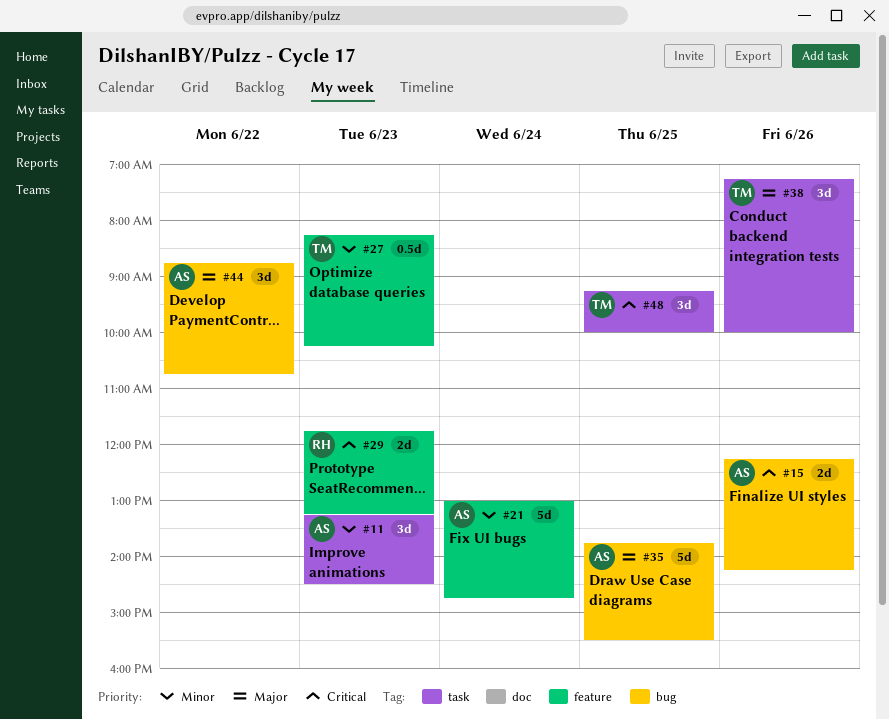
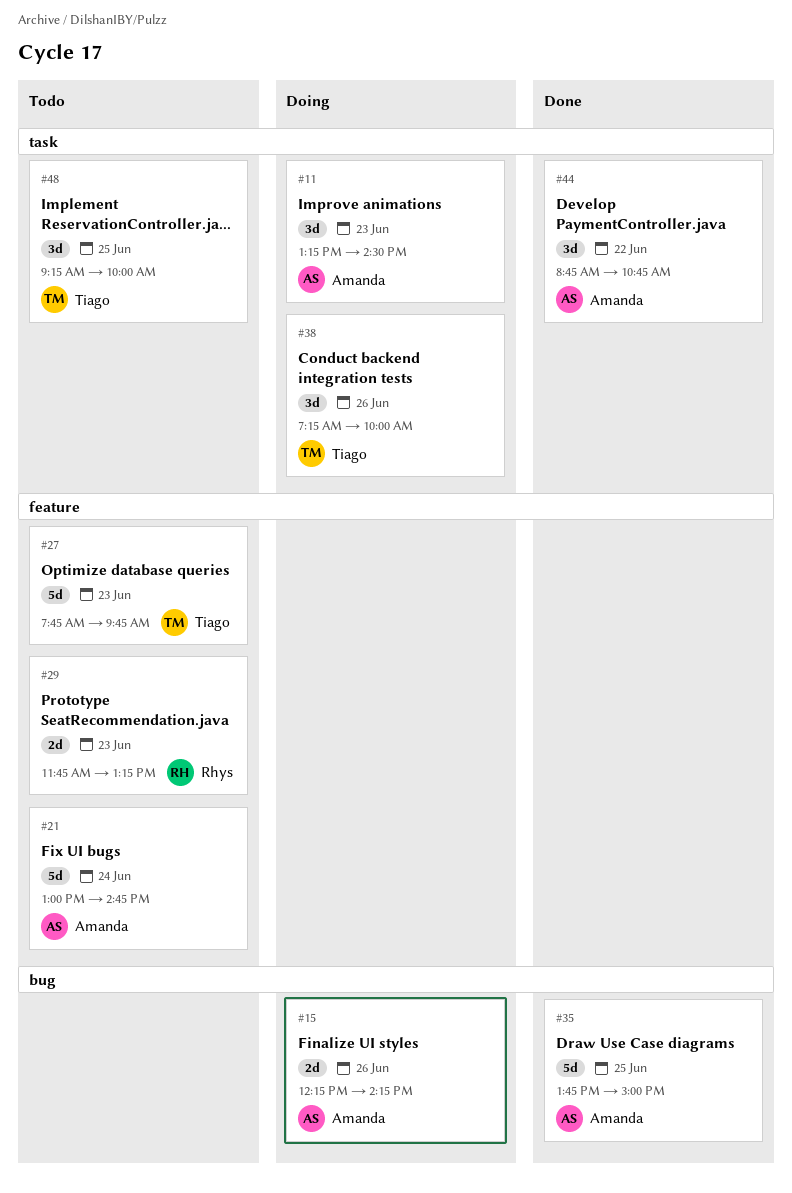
#27, estimate: 0.5d -> 5d
#27, begins: 08:15 -> 07:45
#27, ends: 10:15 -> 09:45
#35, ends: 15:30 -> 15:00
#44, label: bug -> task

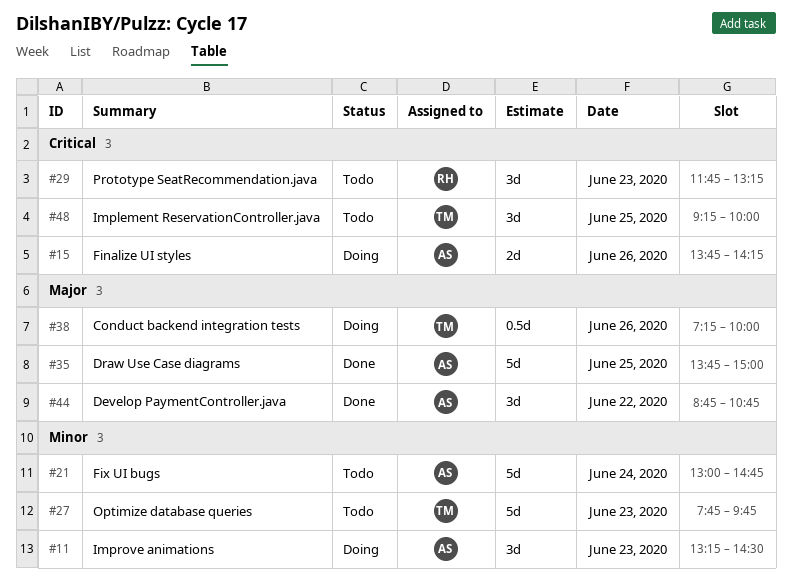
#15, begins: 12:15 -> 13:45
#29, estimate: 2d -> 3d
#38, estimate: 3d -> 0.5d

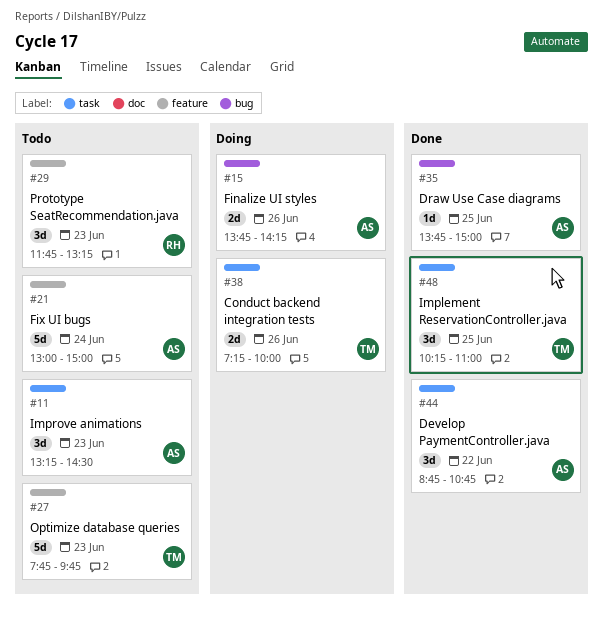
#11, status: Doing -> Todo
#21, ends: 14:45 -> 15:00
#35, estimate: 5d -> 1d
#38, estimate: 0.5d -> 2d
#48, status: Todo -> Done
#48, begins: 09:15 -> 10:15
#48, ends: 10:00 -> 11:00

